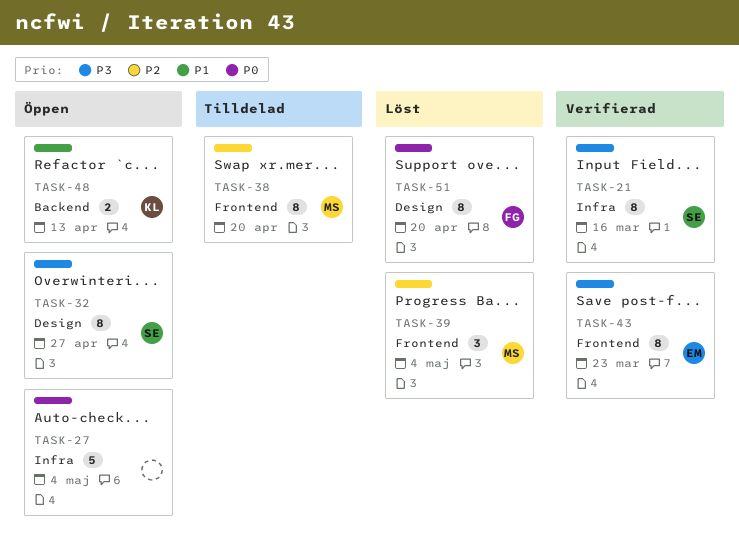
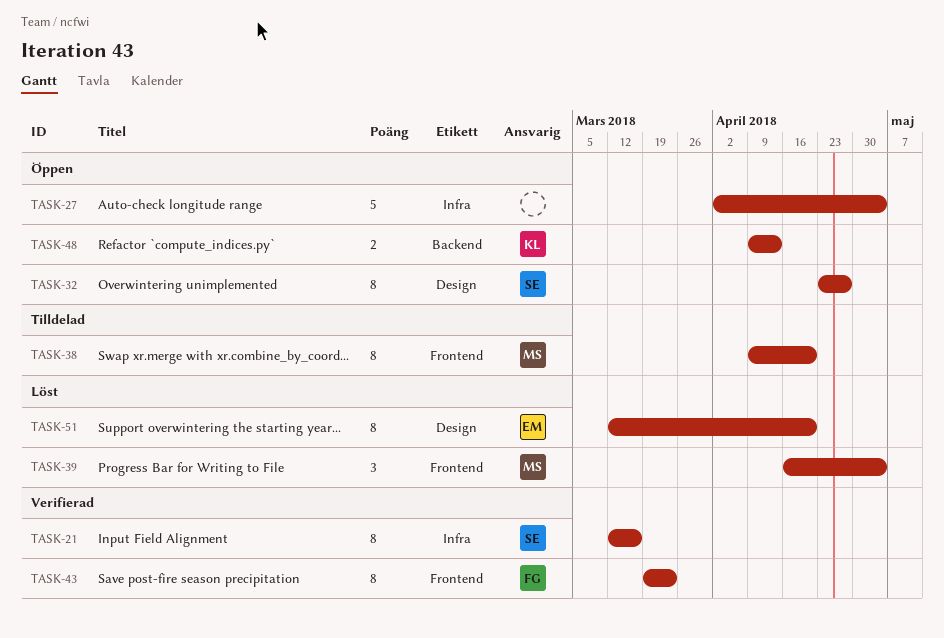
TASK-43, owner: EM -> FG
TASK-51, owner: FG -> EM

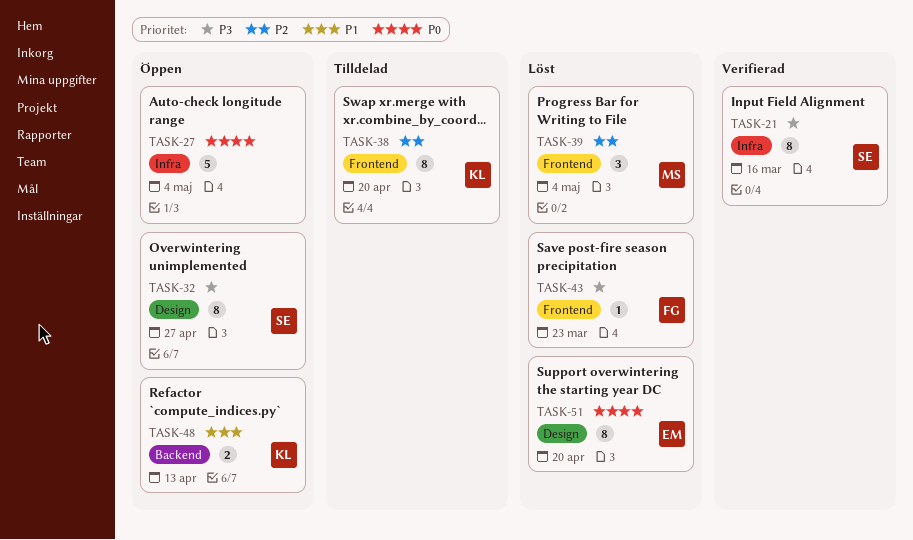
TASK-38, owner: MS -> KL
TASK-43, status: Verifierad -> Löst
TASK-43, estimate: 8 -> 1

